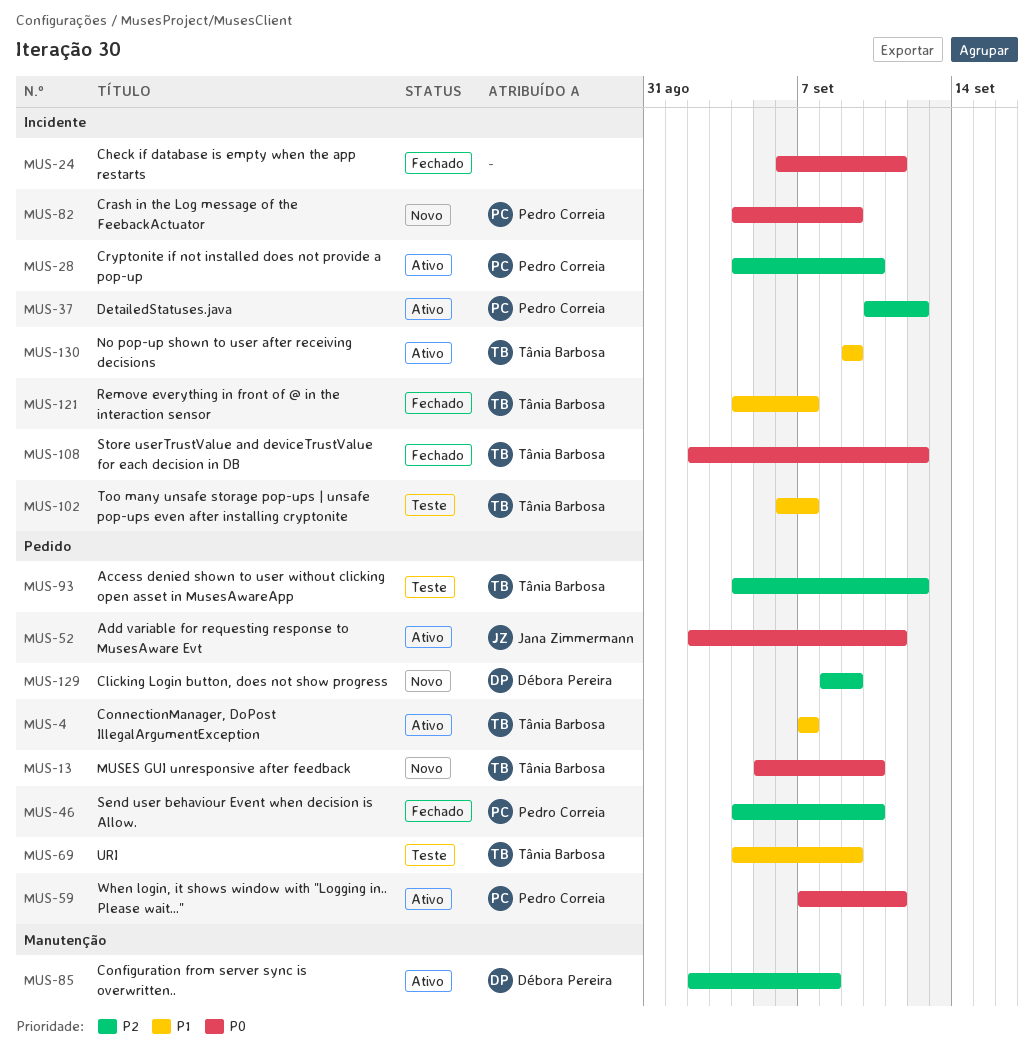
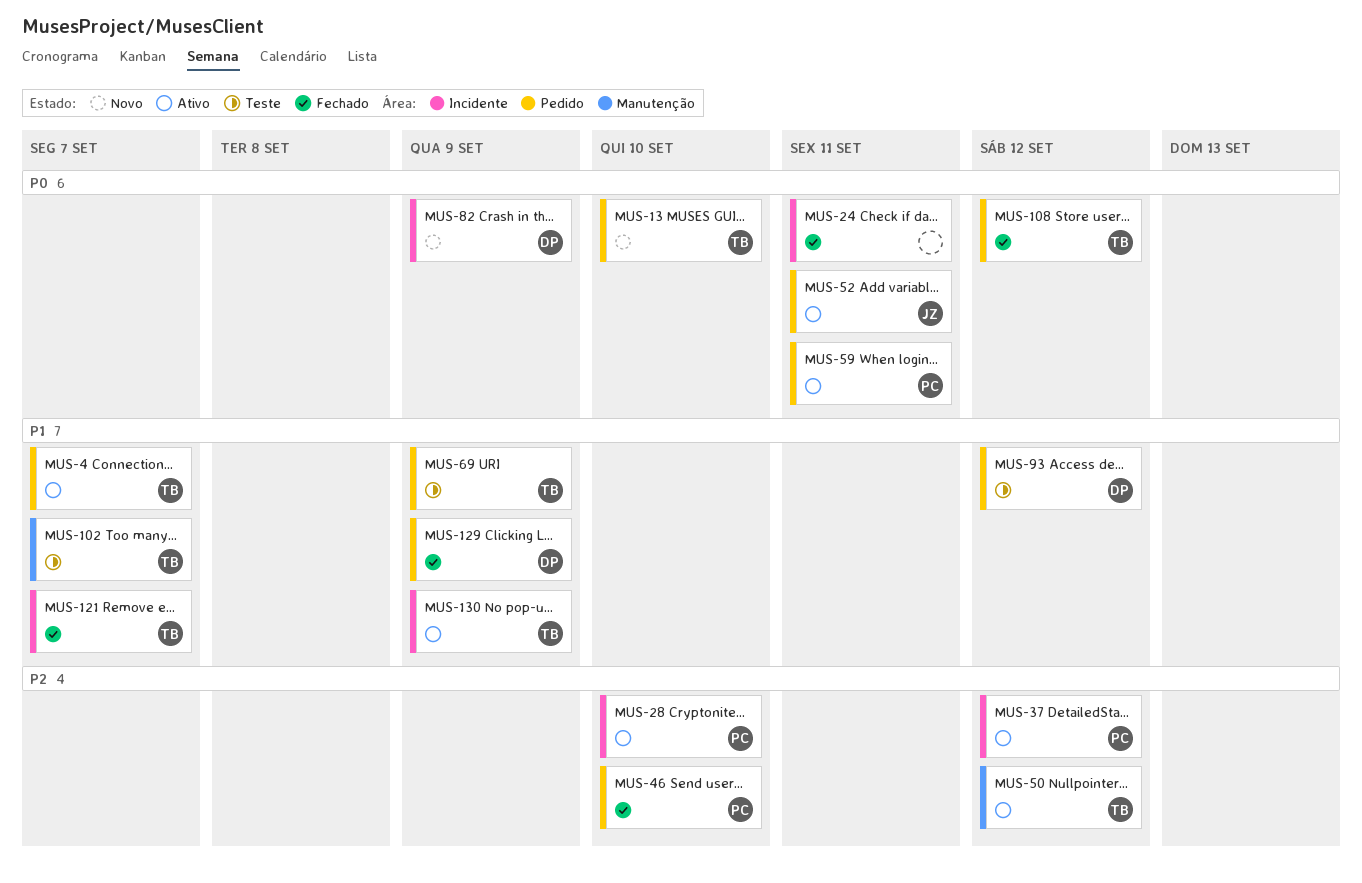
MUS-50: none -> present
MUS-82, owner: Pedro Correia -> Débora Pereira
MUS-85: present -> none
MUS-93, owner: Tânia Barbosa -> Débora Pereira
MUS-93, priority: P2 -> P1
MUS-102, label: Incidente -> Manutenção
MUS-108, label: Incidente -> Pedido
MUS-129, status: Novo -> Fechado
MUS-129, priority: P2 -> P1

